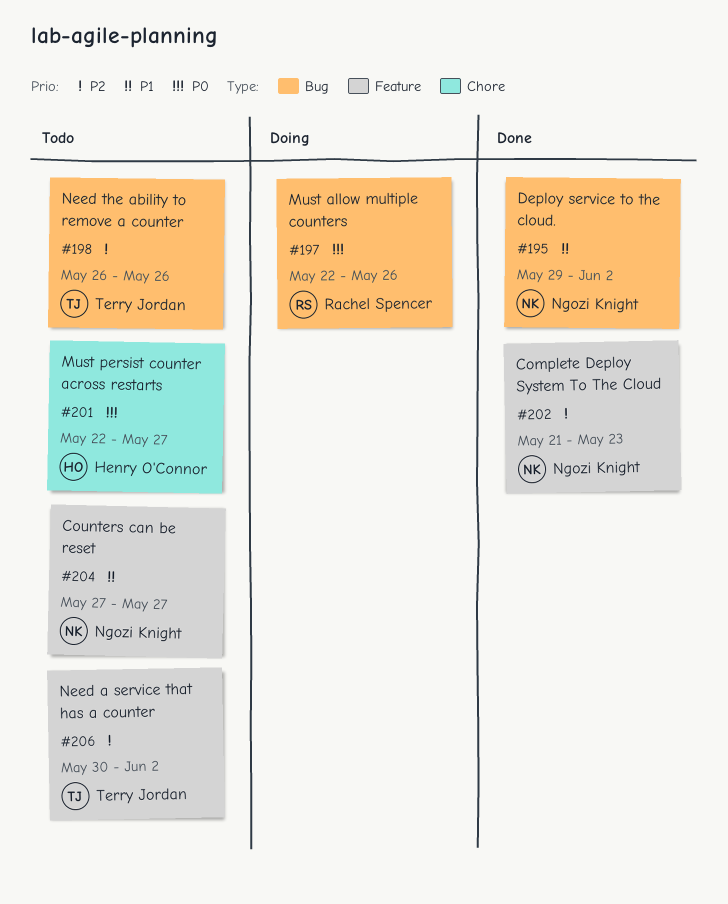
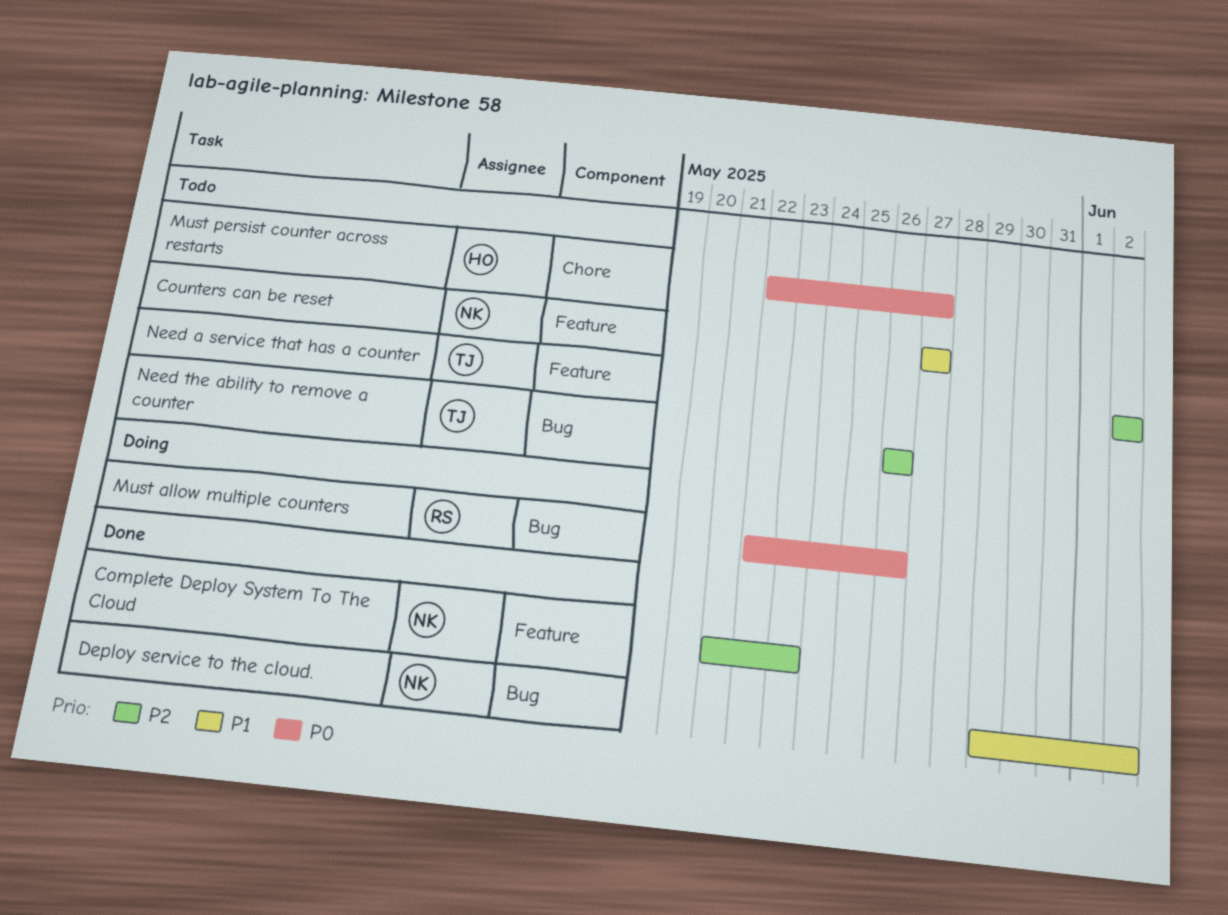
Need a service that has a counter, start: May 30 -> Jun 2

